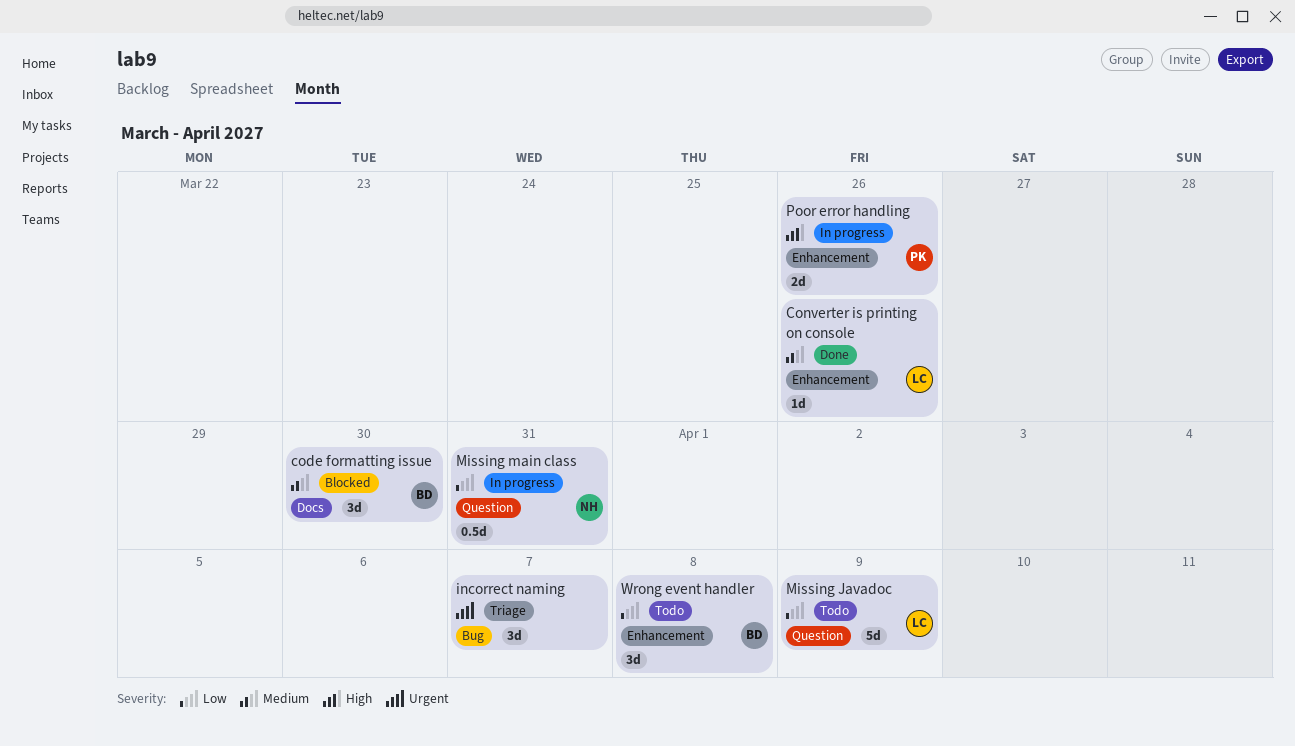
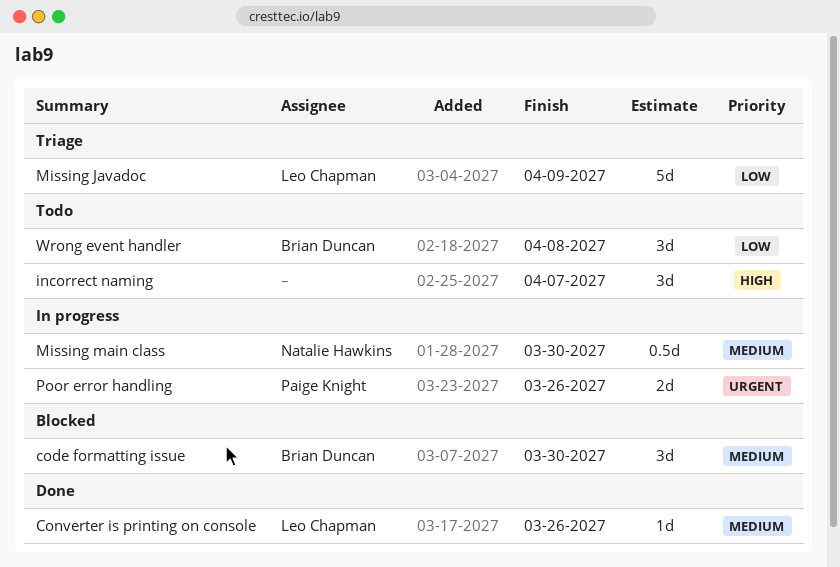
incorrect naming, status: Triage -> Todo
incorrect naming, priority: Urgent -> High
Missing Javadoc, status: Todo -> Triage
Missing main class, priority: Low -> Medium
Missing main class, due: Mar 31 -> Mar 30
Poor error handling, priority: High -> Urgent

